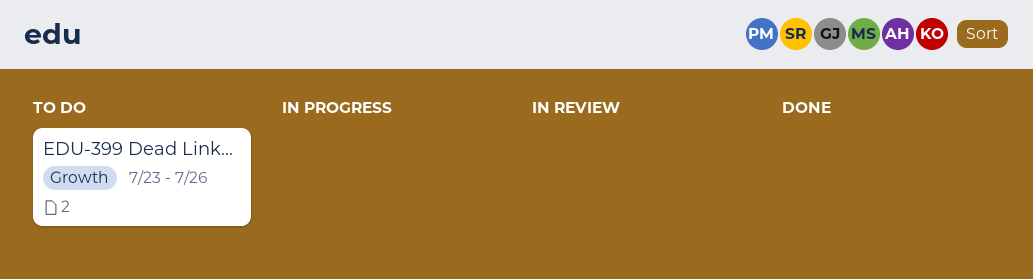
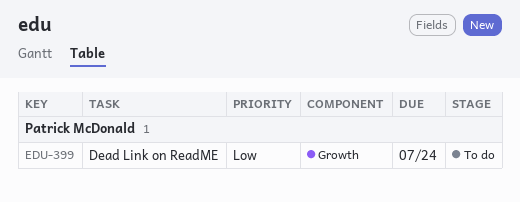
EDU-399, due: Jul 26 -> Jul 24

